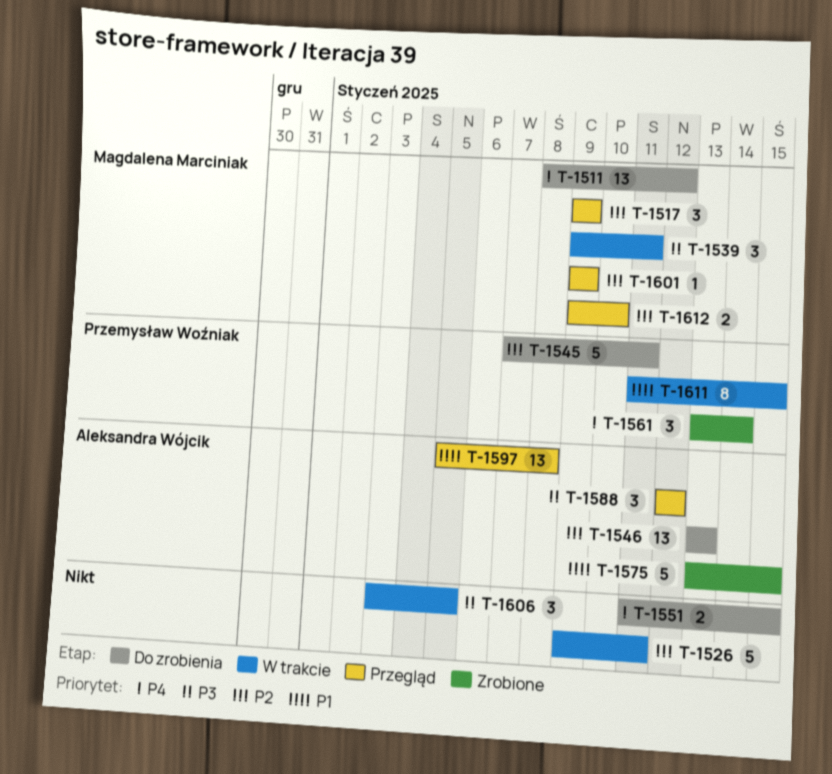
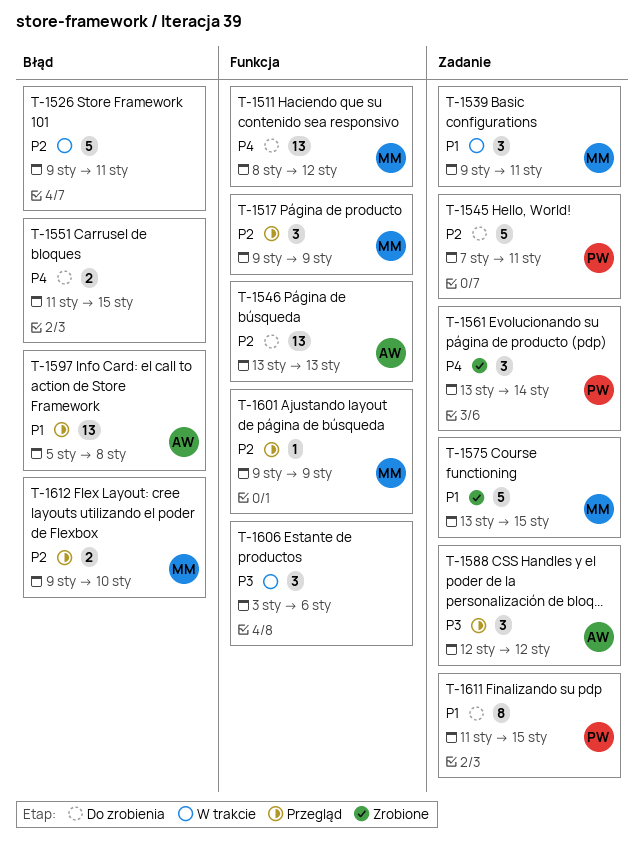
T-1539, priority: P3 -> P1
T-1575, owner: Aleksandra Wójcik -> Magdalena Marciniak
T-1606, due: Jan 5 -> Jan 6
T-1611, status: W trakcie -> Do zrobienia

